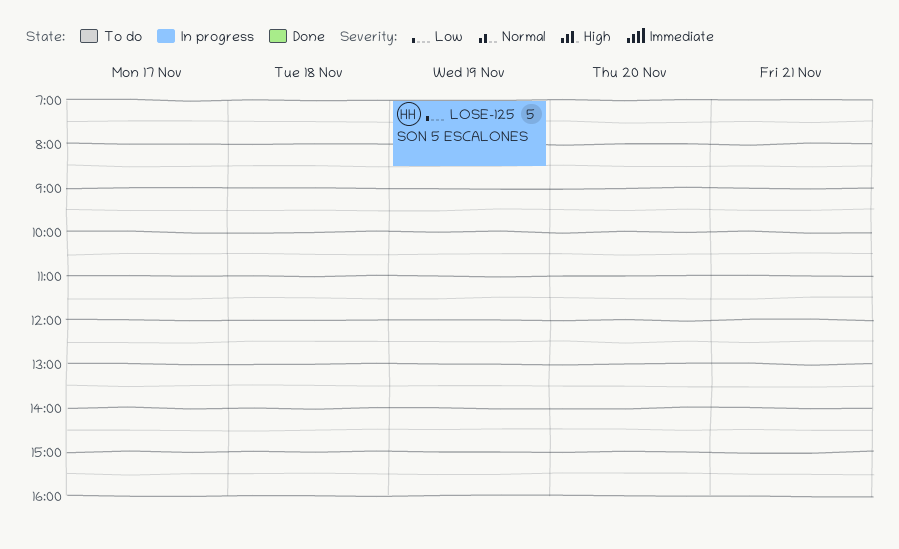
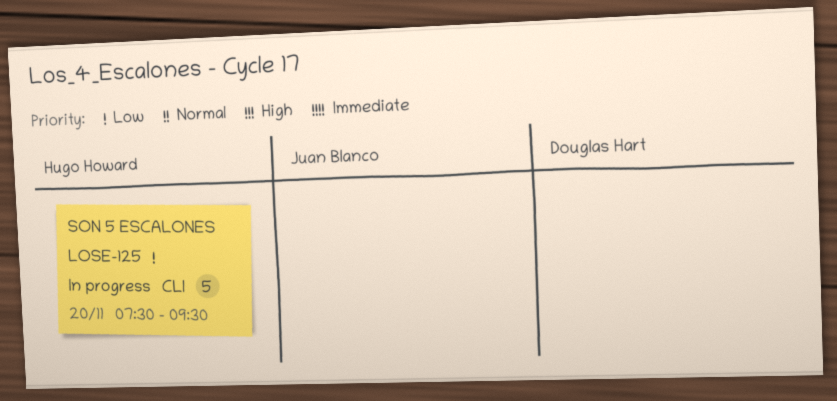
LOSE-125, day: Nov 19 -> Nov 20
LOSE-125, begins: 07:00 -> 07:30
LOSE-125, ends: 08:30 -> 09:30

